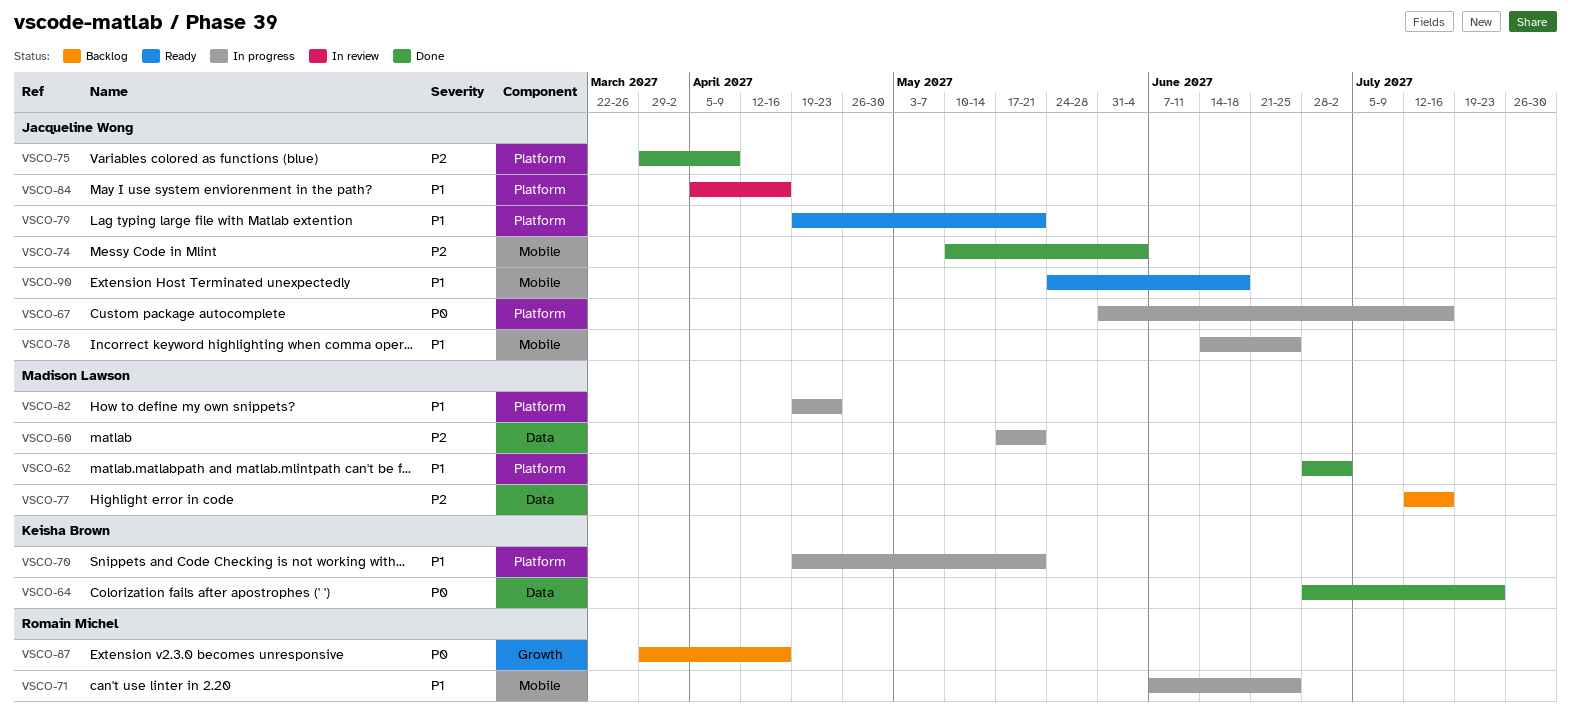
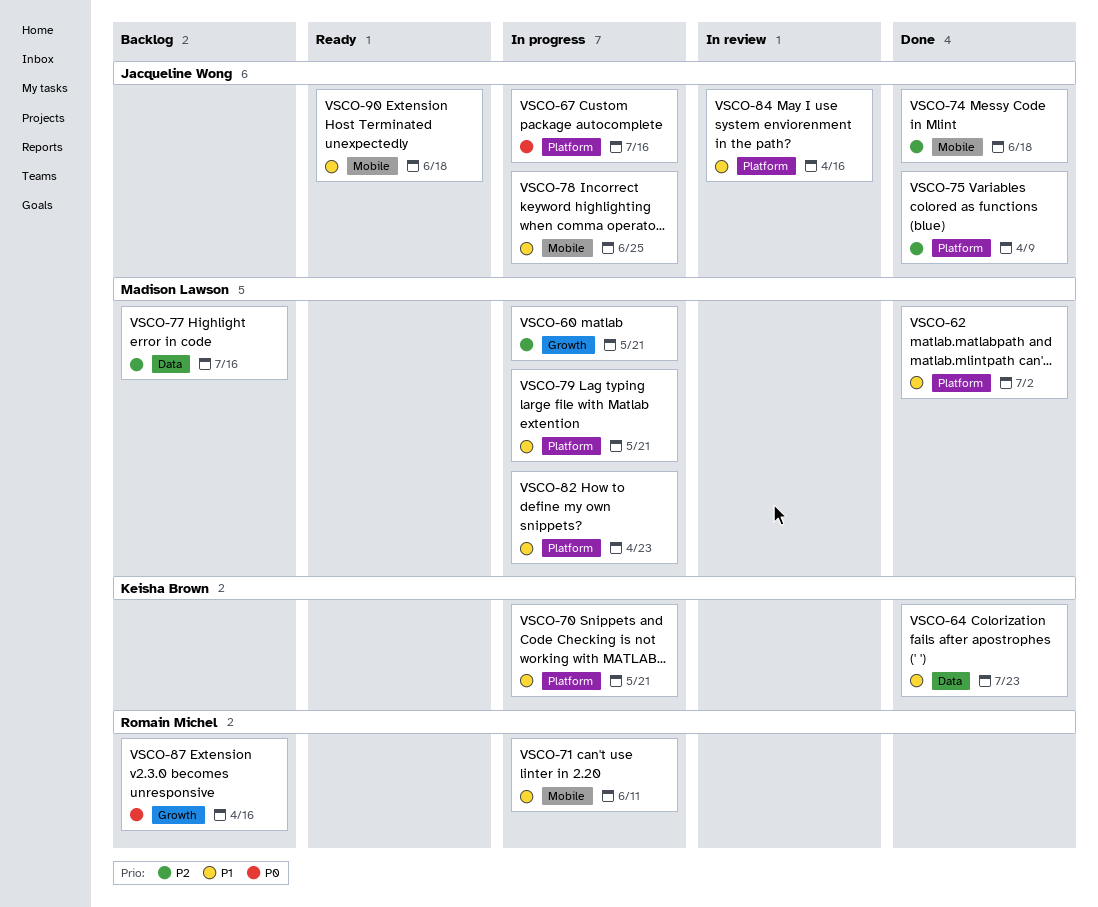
VSCO-60, label: Data -> Growth
VSCO-64, priority: P0 -> P1
VSCO-71, due: Jun 25 -> Jun 11
VSCO-74, due: Jun 4 -> Jun 18
VSCO-79, status: Ready -> In progress
VSCO-79, owner: Jacqueline Wong -> Madison Lawson

